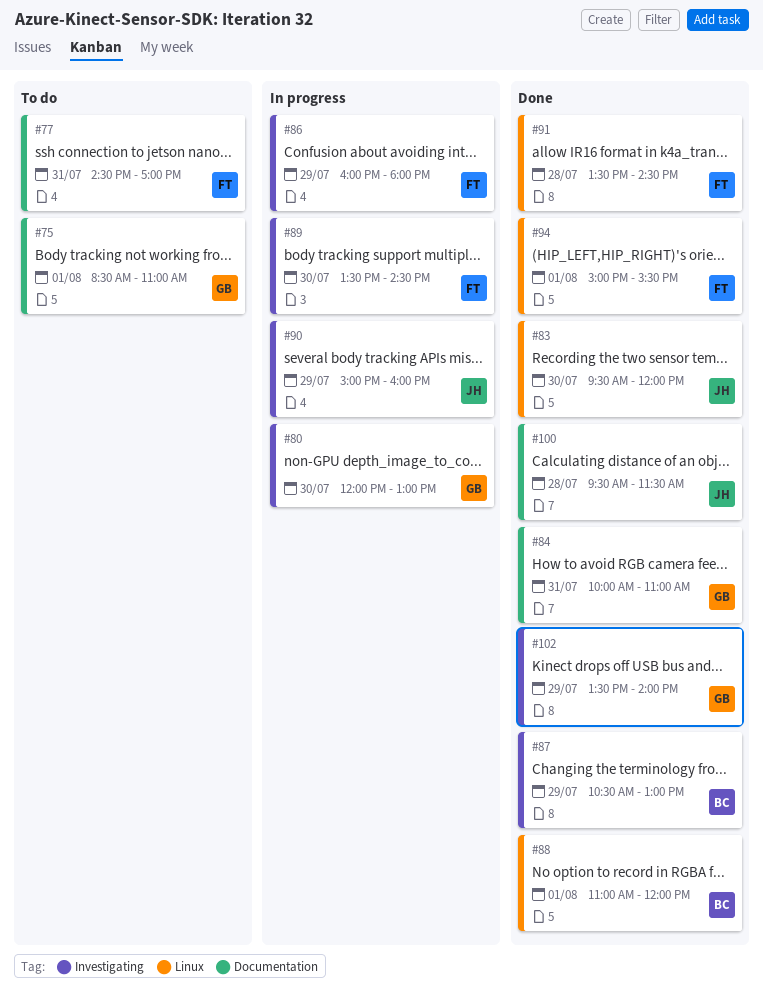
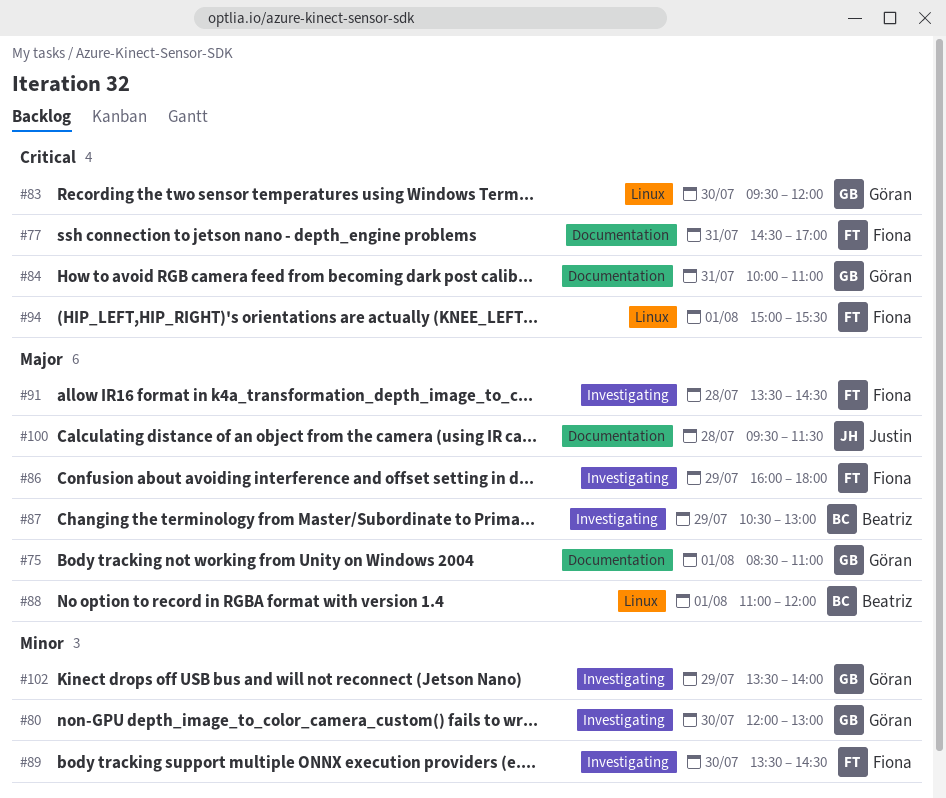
#83, owner: Justin -> Göran
#90: present -> none
#91, label: Linux -> Investigating

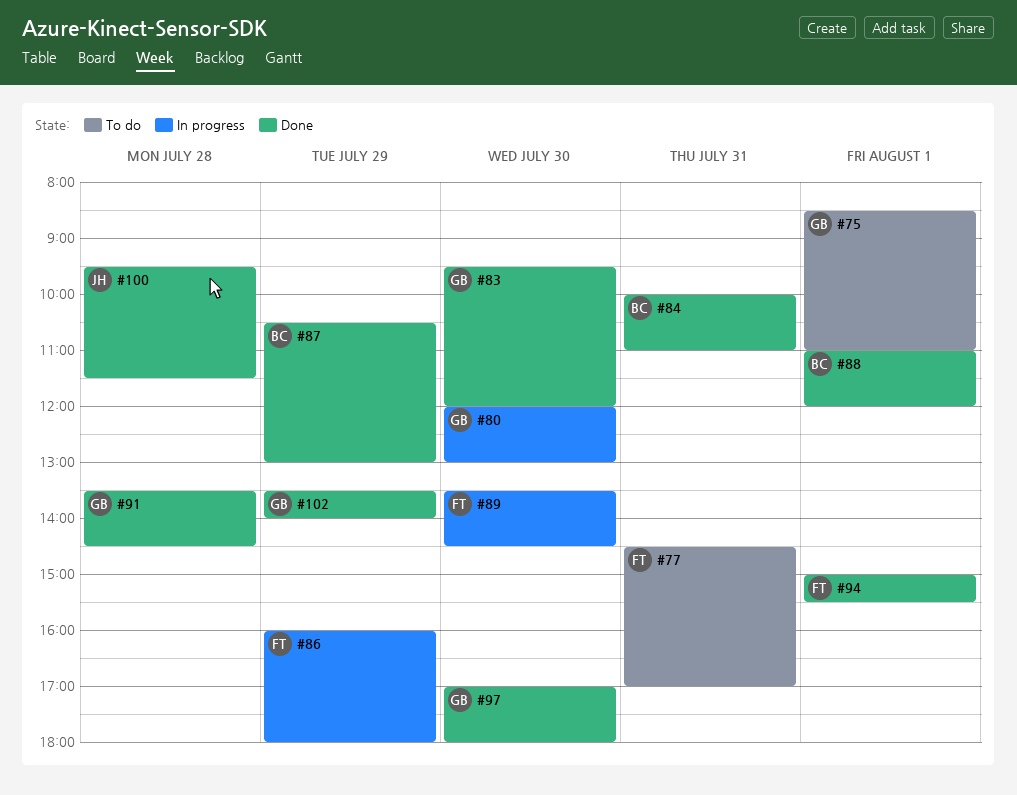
#84, owner: Göran -> Beatriz
#91, owner: Fiona -> Göran
#97: none -> present

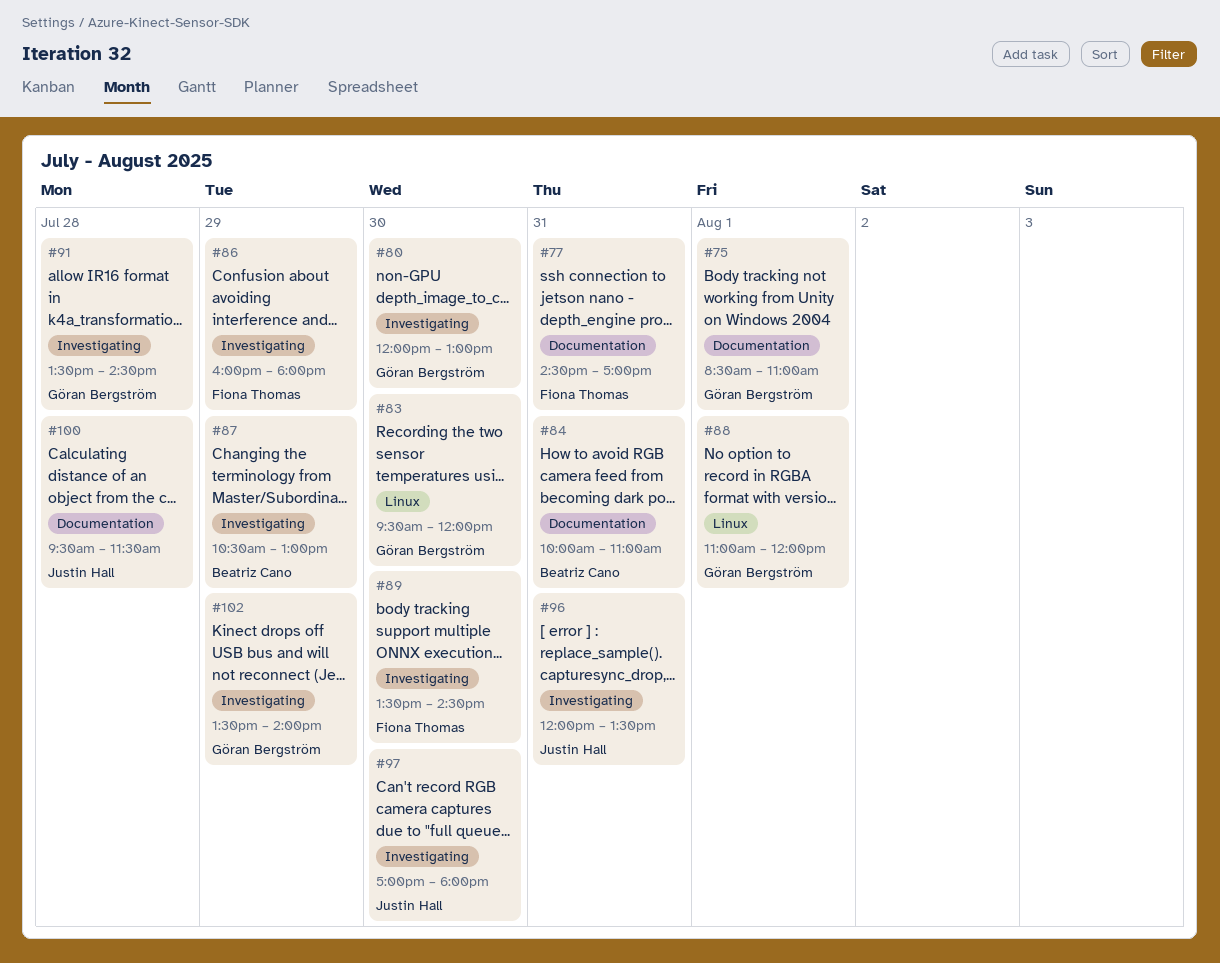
#88, owner: Beatriz Cano -> Göran Bergström
#94: present -> none
#96: none -> present
#97, owner: Göran Bergström -> Justin Hall

